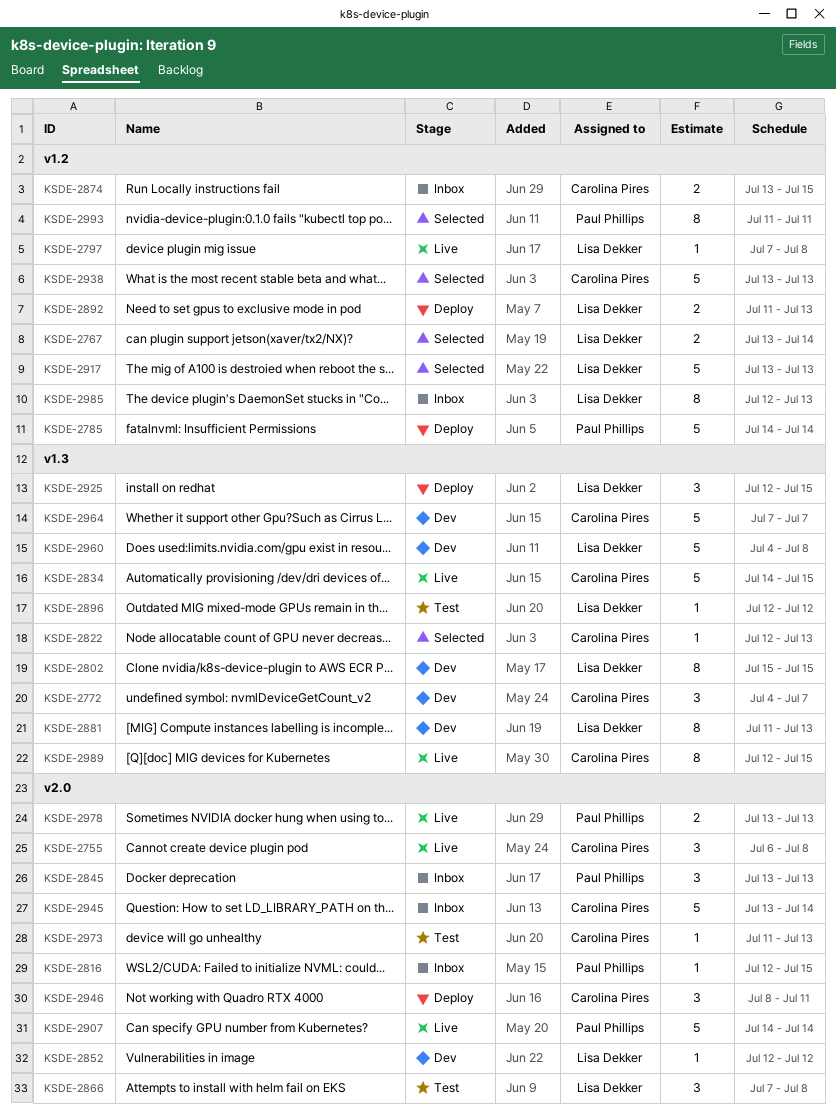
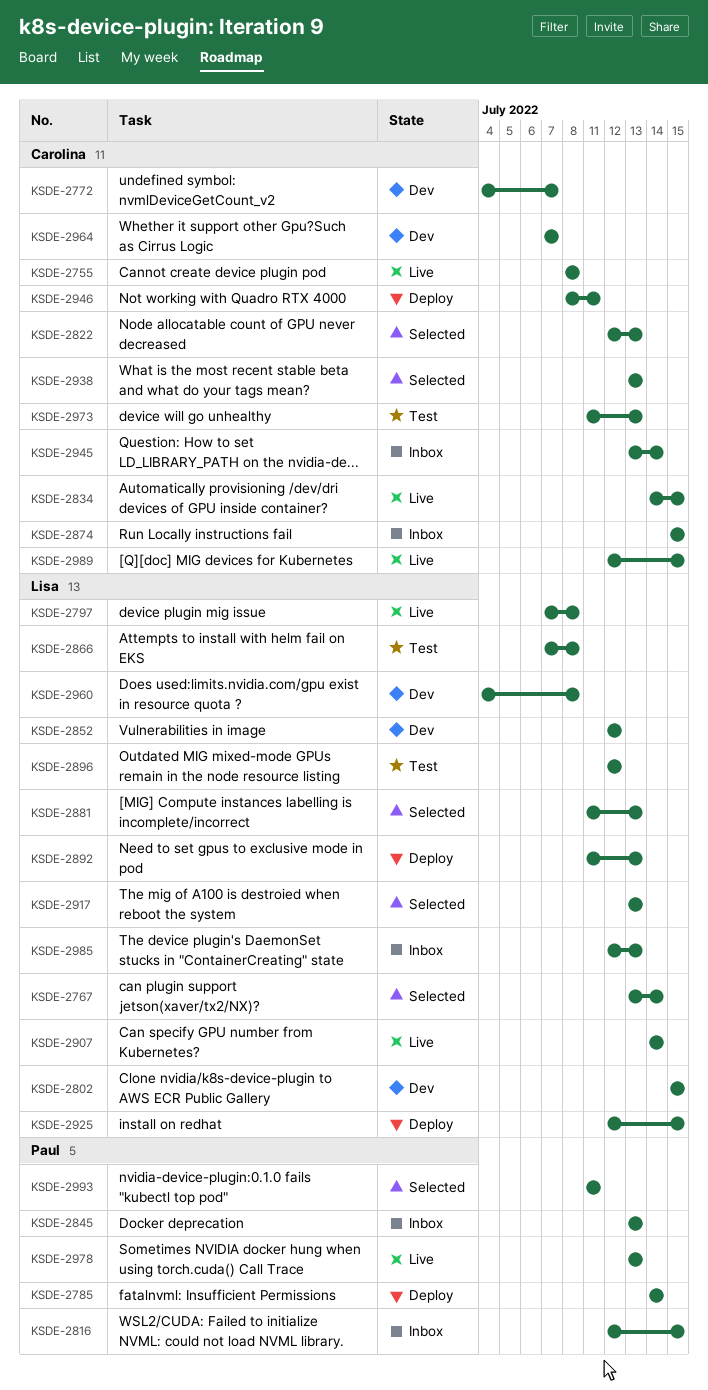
KSDE-2755, start: Jul 6 -> Jul 8
KSDE-2874, start: Jul 13 -> Jul 15
KSDE-2881, status: Dev -> Selected
KSDE-2907, owner: Paul Phillips -> Lisa Dekker

